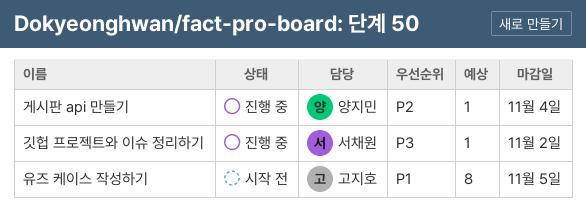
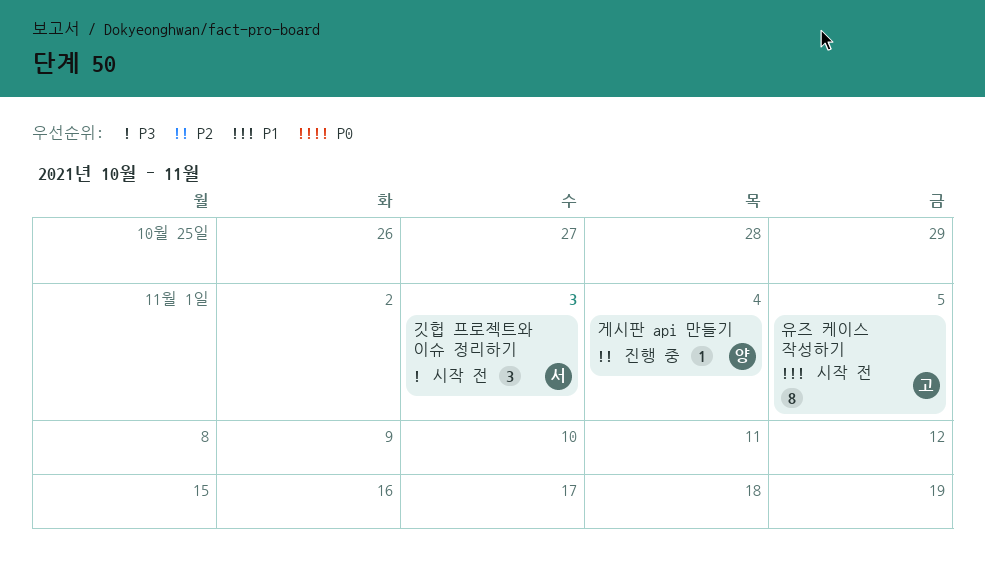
깃헙 프로젝트와 이슈 정리하기, status: 진행 중 -> 시작 전
깃헙 프로젝트와 이슈 정리하기, estimate: 1 -> 3
깃헙 프로젝트와 이슈 정리하기, due: Nov 2 -> Nov 3

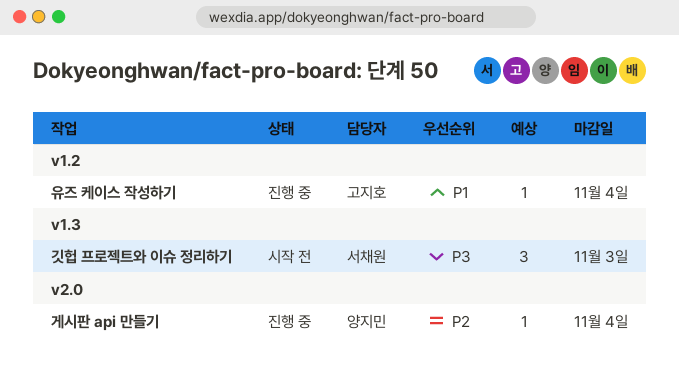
유즈 케이스 작성하기, status: 시작 전 -> 진행 중
유즈 케이스 작성하기, estimate: 8 -> 1
유즈 케이스 작성하기, due: Nov 5 -> Nov 4

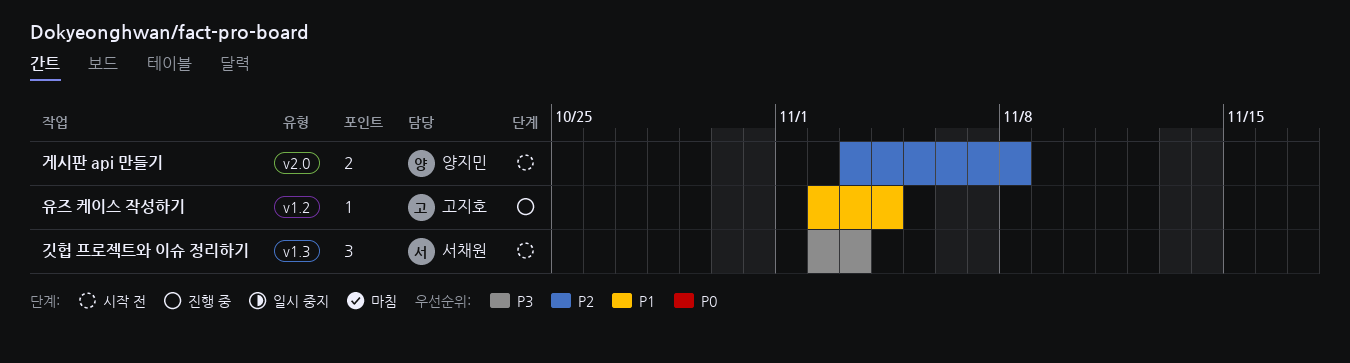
게시판 api 만들기, status: 진행 중 -> 시작 전
게시판 api 만들기, estimate: 1 -> 2
게시판 api 만들기, due: Nov 4 -> Nov 8

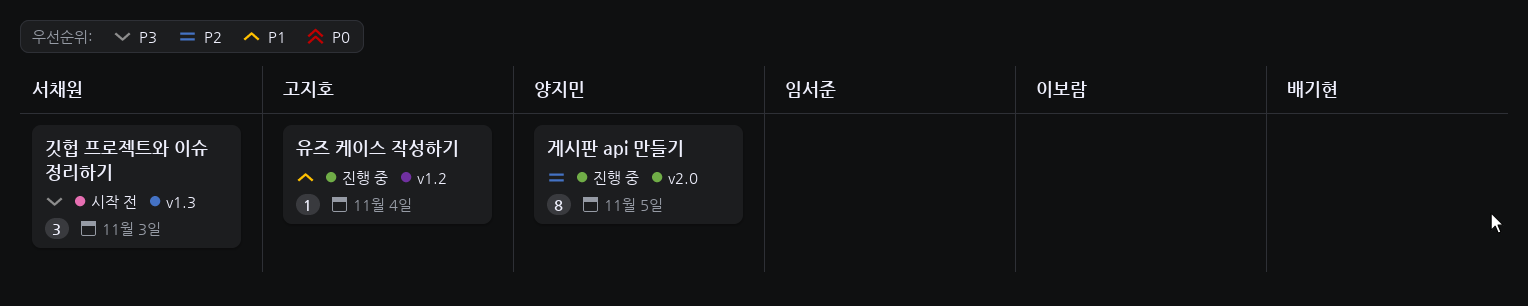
게시판 api 만들기, status: 시작 전 -> 진행 중
게시판 api 만들기, estimate: 2 -> 8
게시판 api 만들기, due: Nov 8 -> Nov 5

